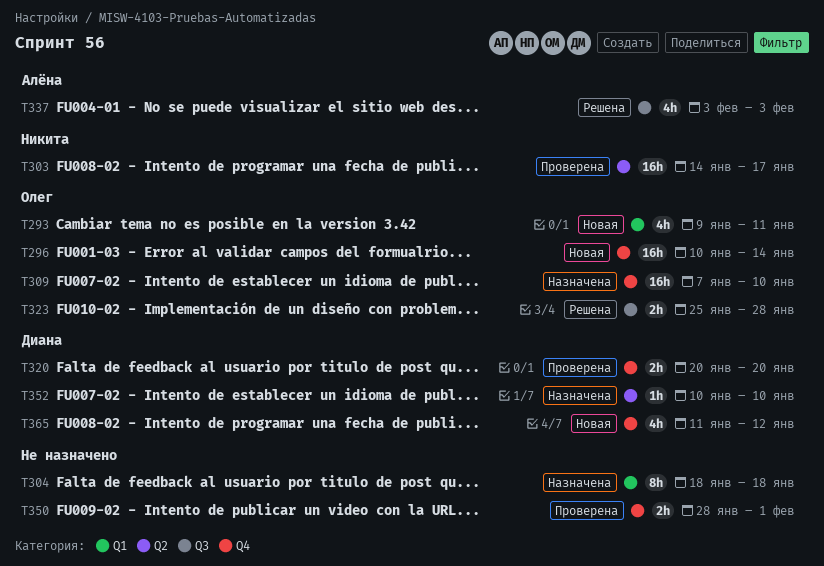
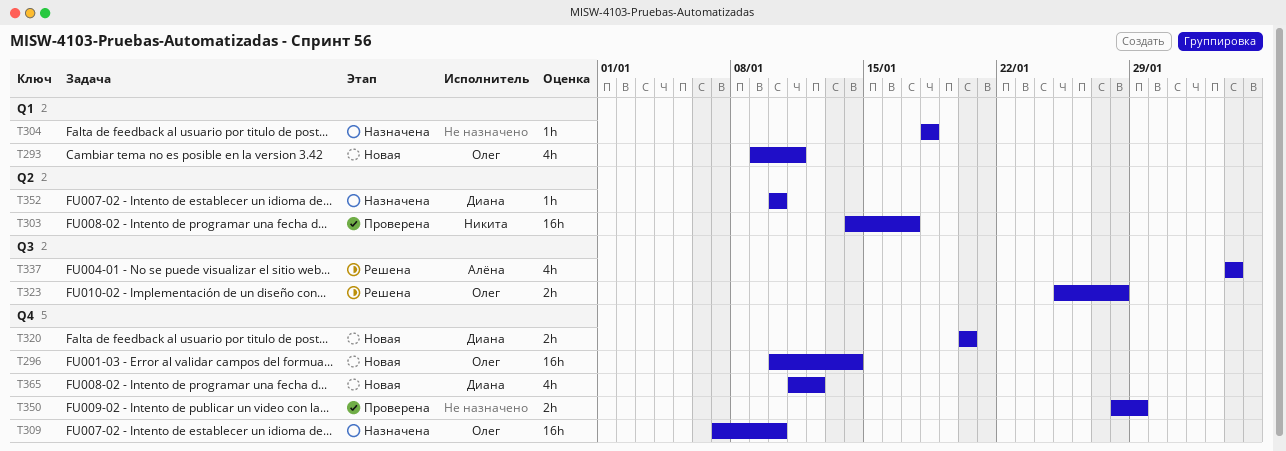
T304, estimate: 8h -> 1h
T320, status: Проверена -> Новая
T350, due: Feb 1 -> Jan 29

